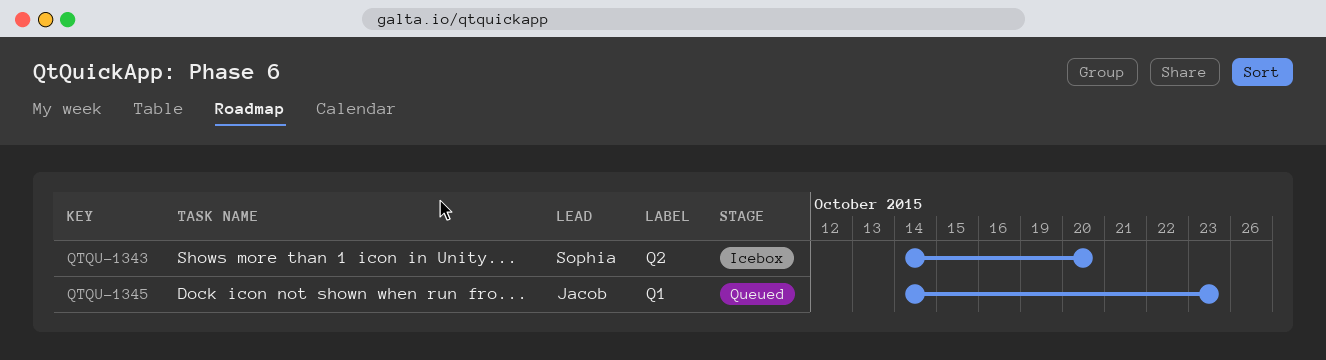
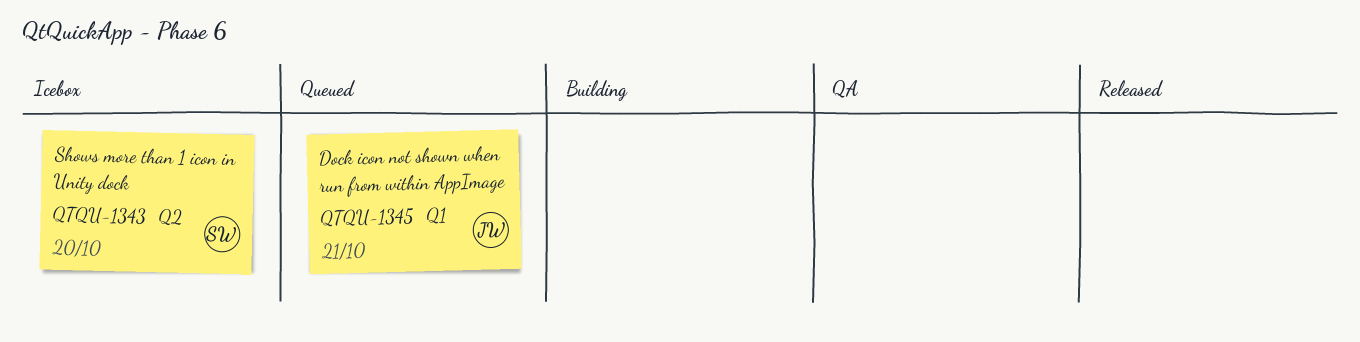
QTQU-1345, due: Oct 23 -> Oct 21

